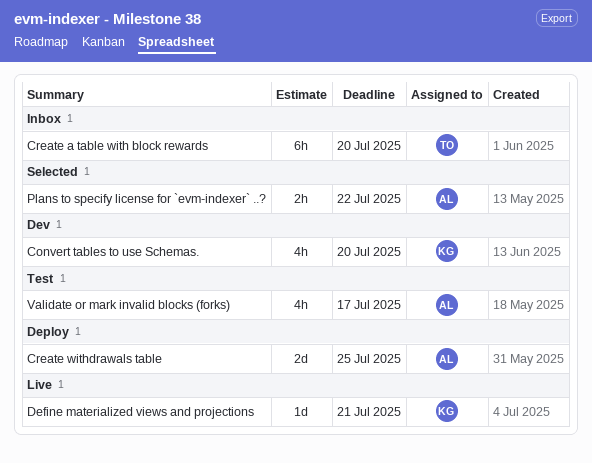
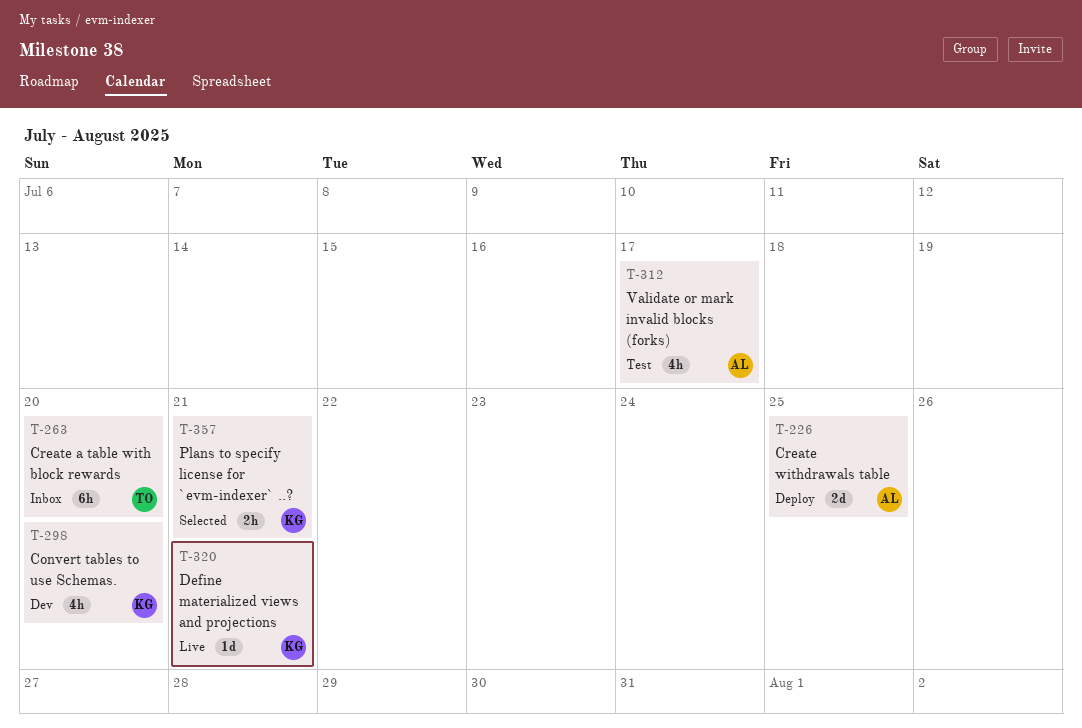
Plans to specify license for `evm-indexer` ..?, owner: AL -> KG
Plans to specify license for `evm-indexer` ..?, due: Jul 22 -> Jul 21

